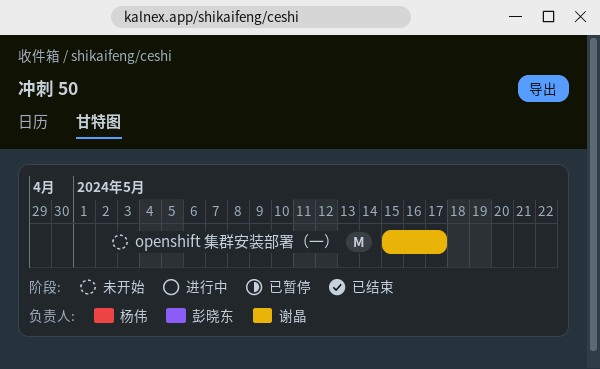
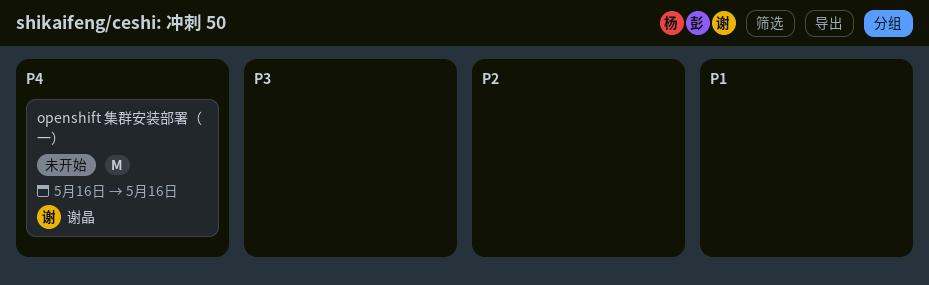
openshift 集群安装部署（一）, start: May 15 -> May 16
openshift 集群安装部署（一）, due: May 17 -> May 16

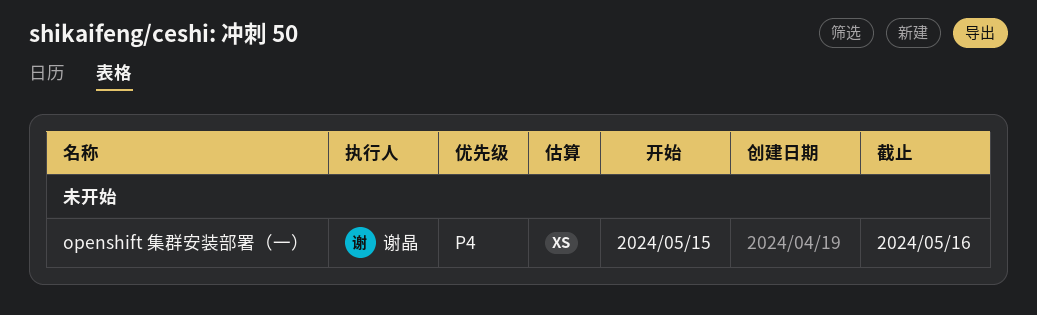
openshift 集群安装部署（一）, estimate: M -> XS
openshift 集群安装部署（一）, start: May 16 -> May 15

